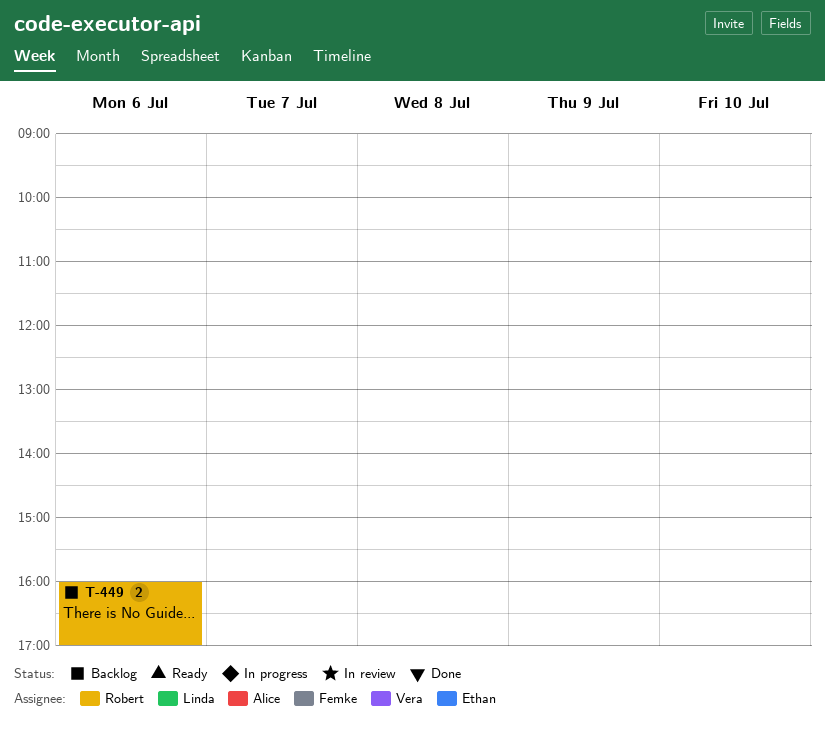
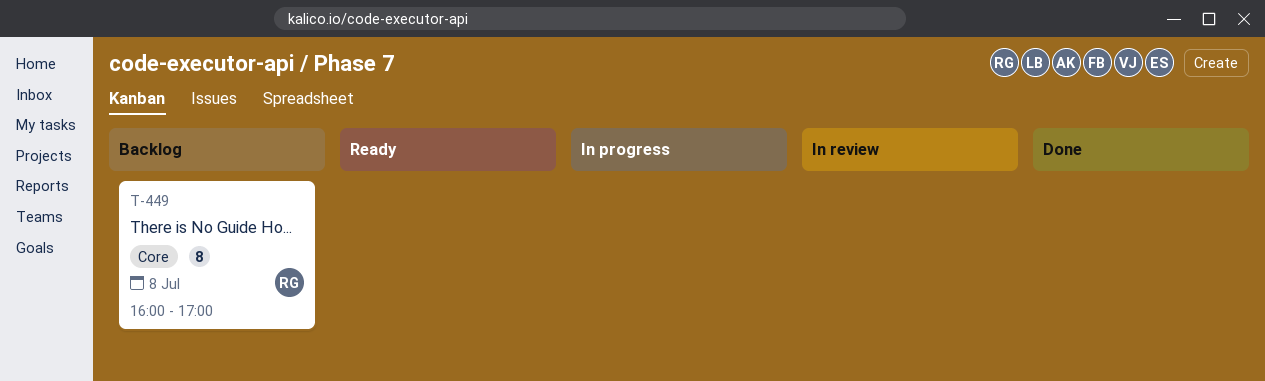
T-449, estimate: 2 -> 8
T-449, day: Jul 6 -> Jul 8

